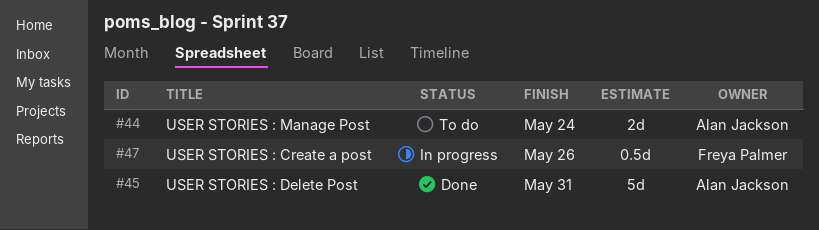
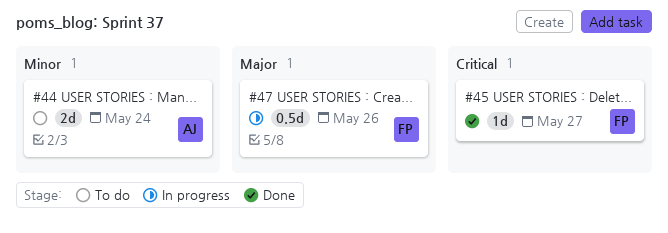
#45, owner: Alan Jackson -> Freya Palmer
#45, estimate: 5d -> 1d
#45, due: May 31 -> May 27

